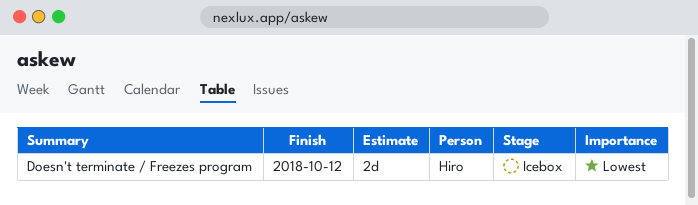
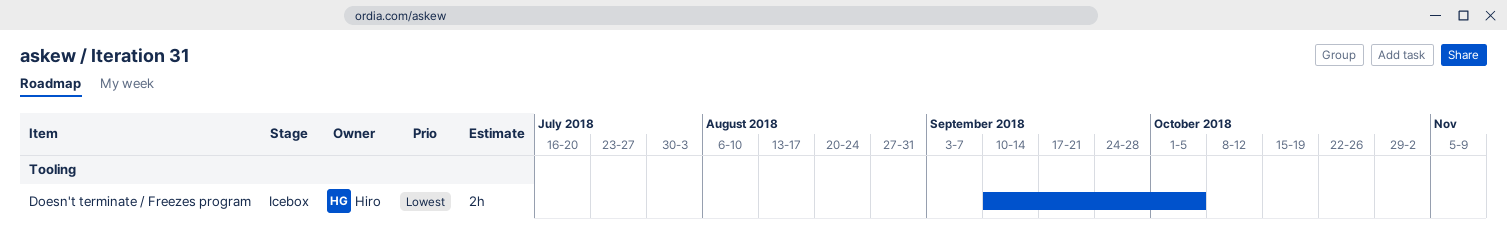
Doesn't terminate / Freezes program, estimate: 2d -> 2h
Doesn't terminate / Freezes program, due: Oct 12 -> Oct 5

